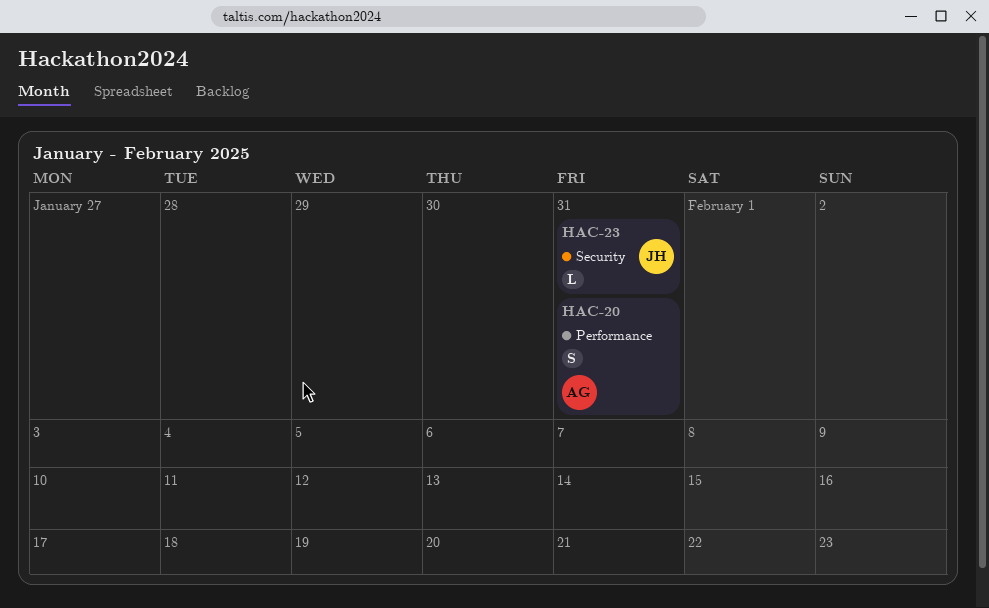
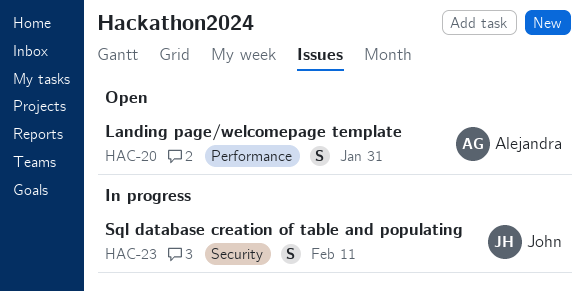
HAC-23, estimate: L -> S
HAC-23, due: Jan 31 -> Feb 11

